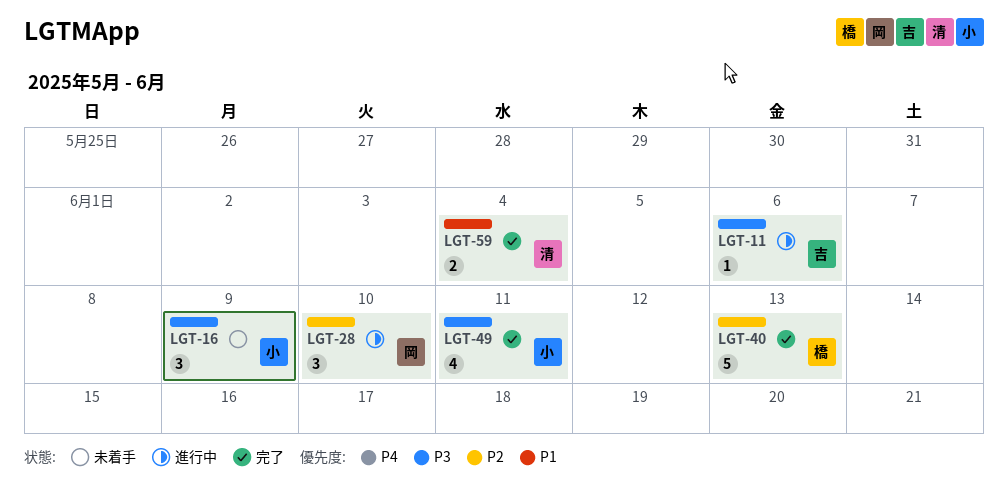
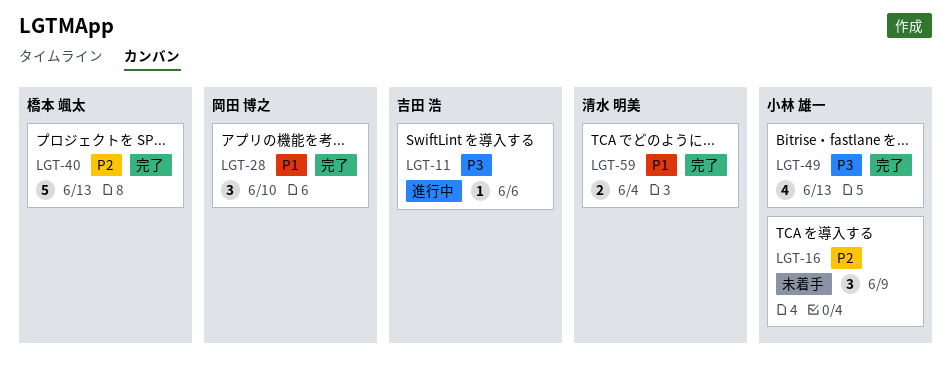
LGT-16, priority: P3 -> P2
LGT-28, status: 進行中 -> 完了
LGT-28, priority: P2 -> P1
LGT-49, due: Jun 11 -> Jun 13

